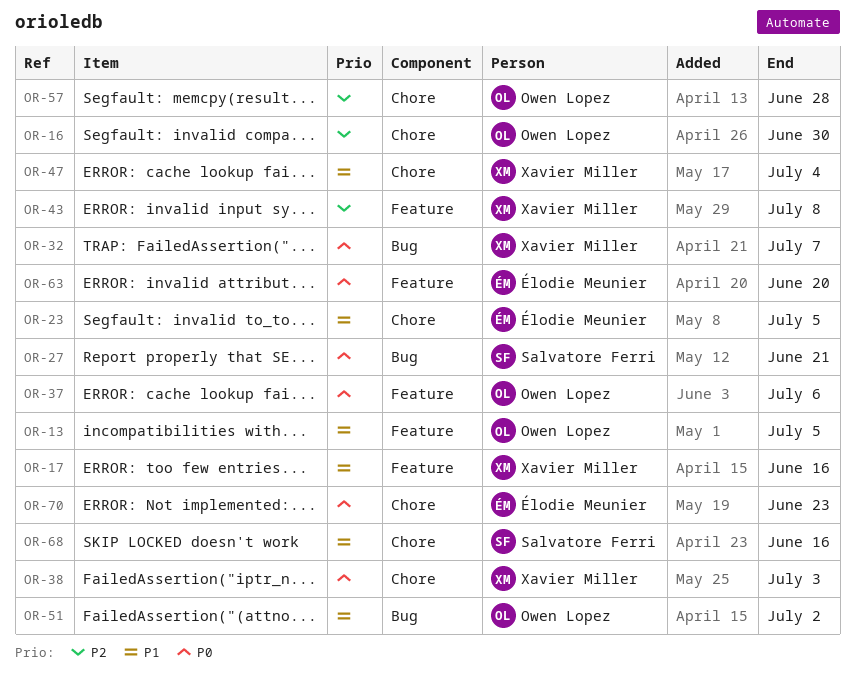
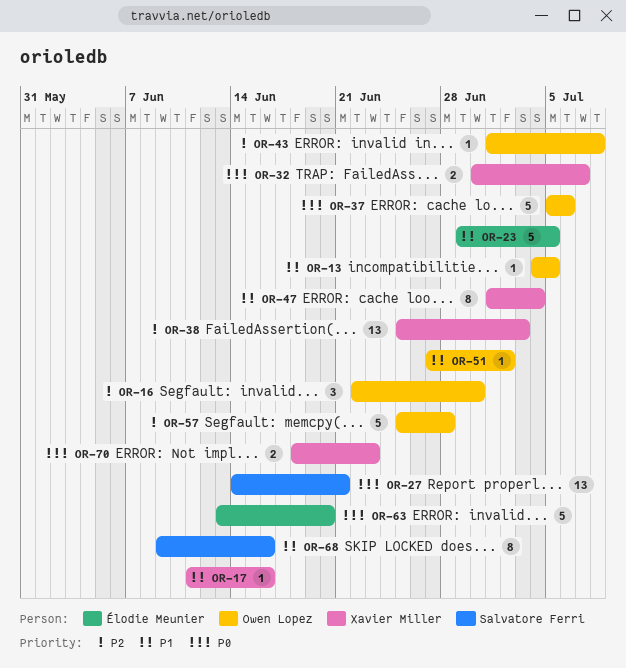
OR-38, priority: P0 -> P2
OR-43, owner: Xavier Miller -> Owen Lopez
OR-70, owner: Élodie Meunier -> Xavier Miller

